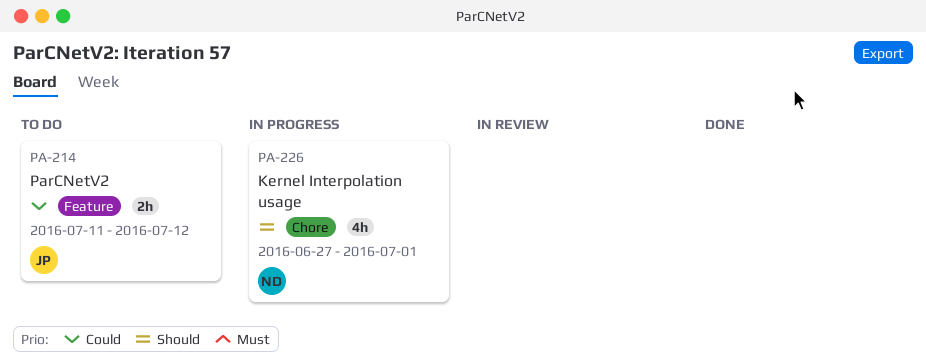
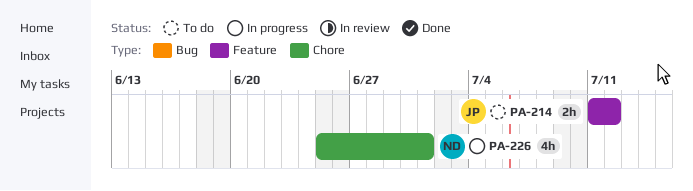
PA-226, start: Jun 27 -> Jun 25

